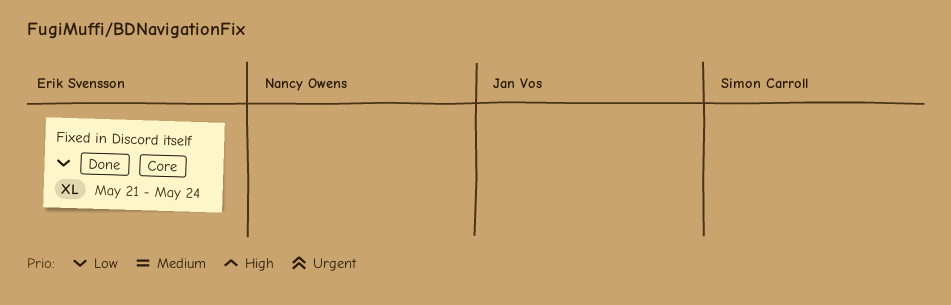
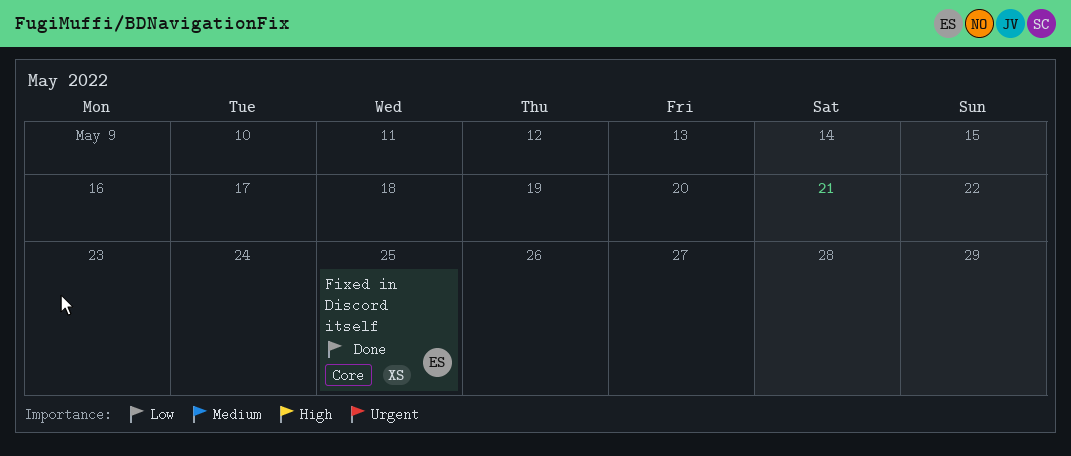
Fixed in Discord itself, estimate: XL -> XS
Fixed in Discord itself, due: May 24 -> May 25

